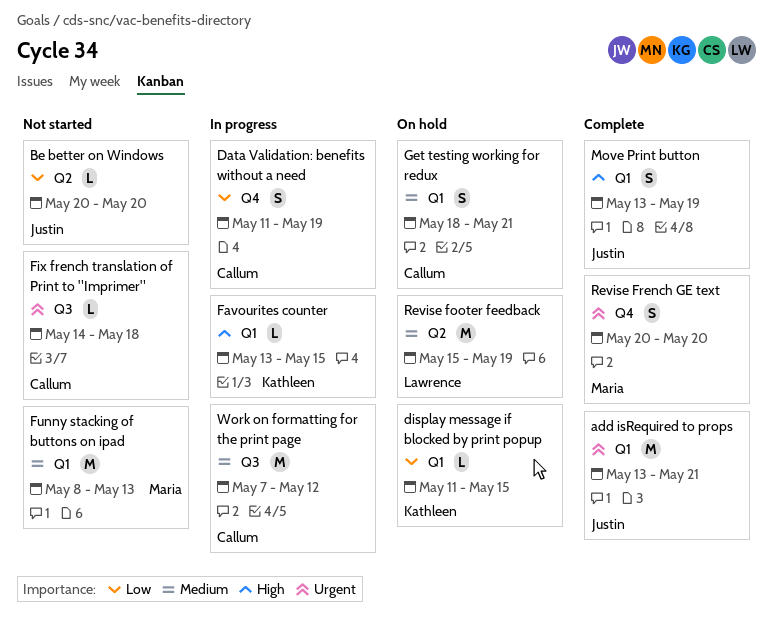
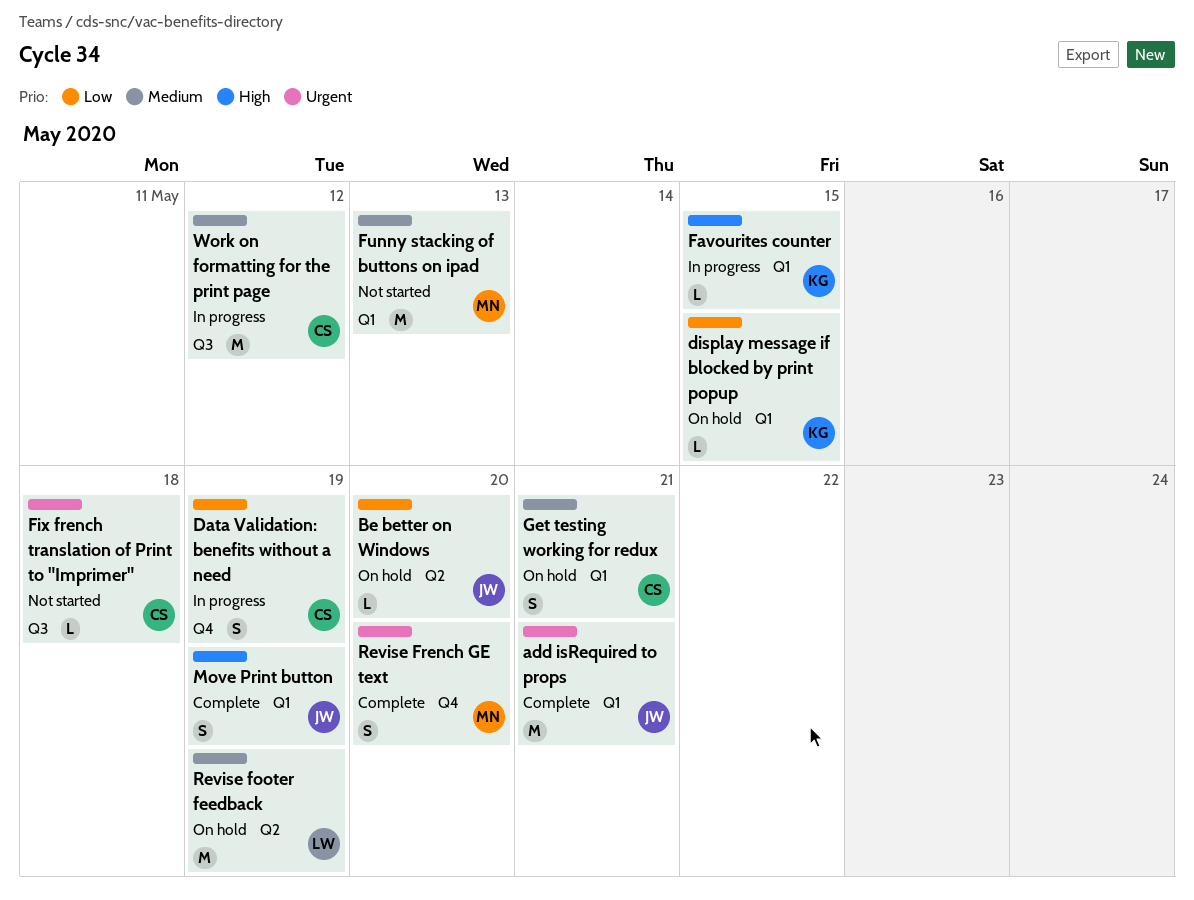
Be better on Windows, status: Not started -> On hold

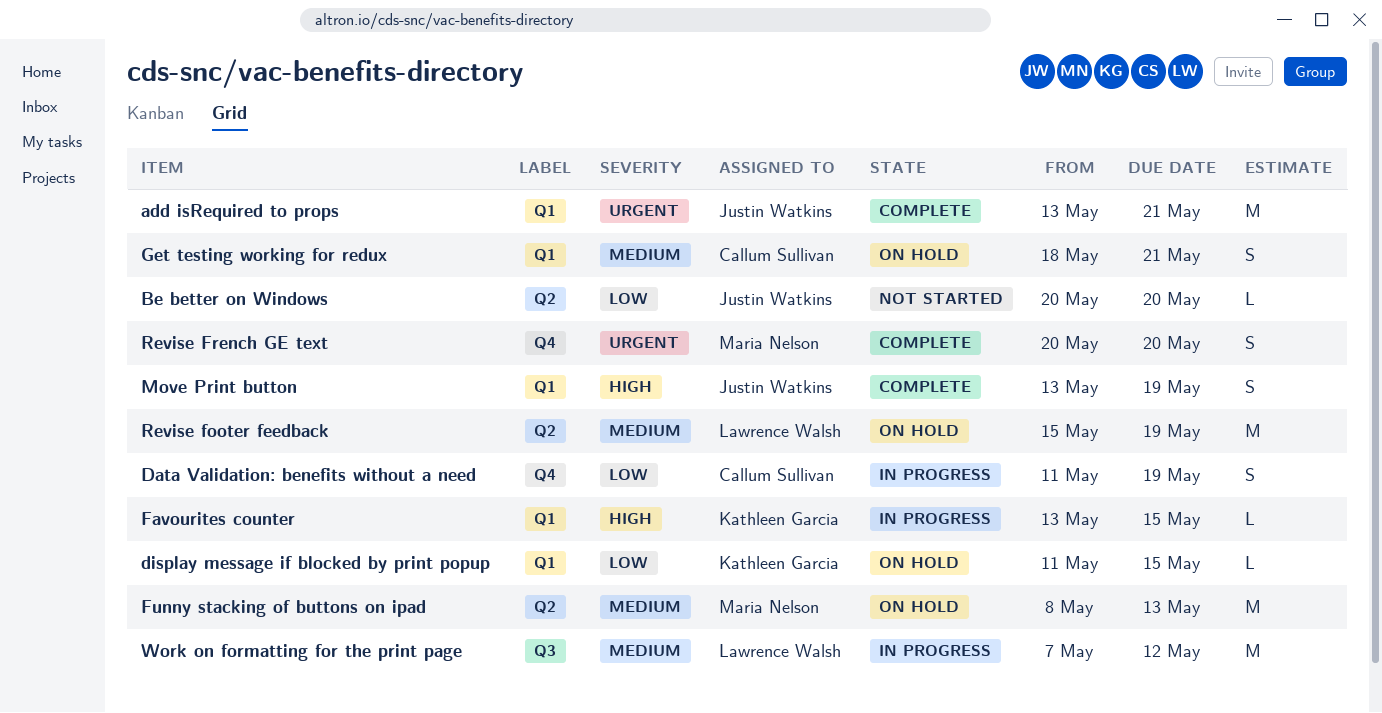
Be better on Windows, status: On hold -> Not started
Fix french translation of Print to "Imprimer": present -> none
Funny stacking of buttons on ipad, status: Not started -> On hold
Funny stacking of buttons on ipad, label: Q1 -> Q2
Work on formatting for the print page, owner: Callum Sullivan -> Lawrence Walsh

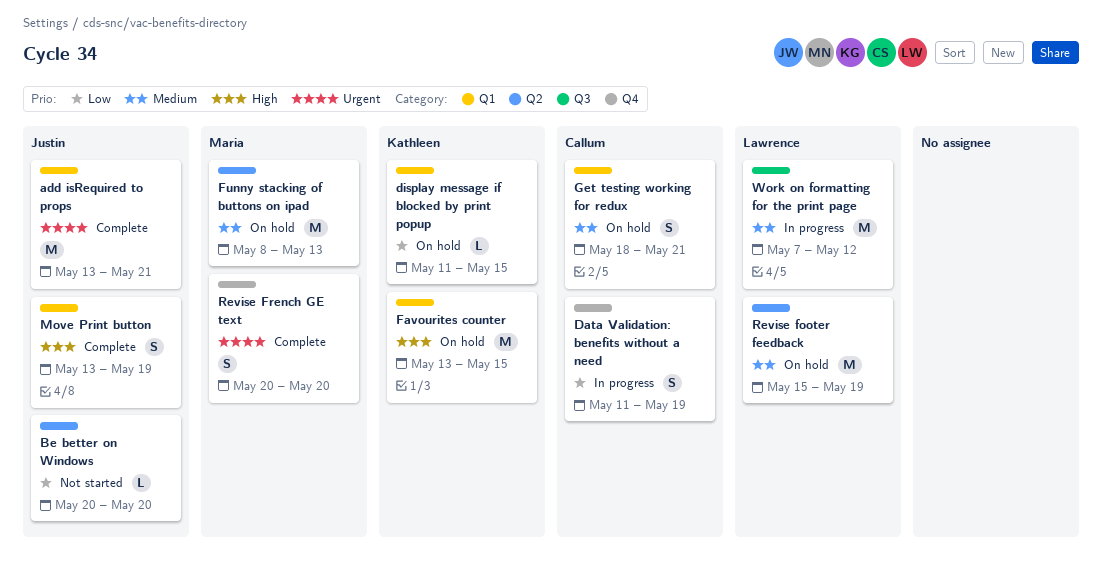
Favourites counter, status: In progress -> On hold
Favourites counter, estimate: L -> M

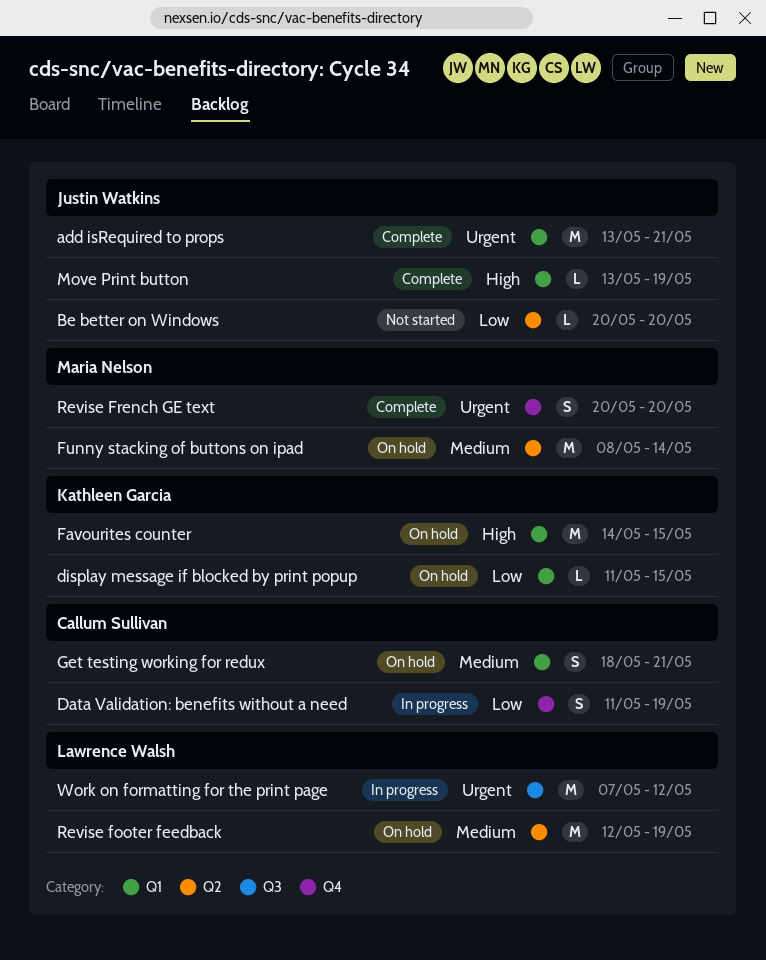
Favourites counter, start: May 13 -> May 14
Funny stacking of buttons on ipad, due: May 13 -> May 14
Move Print button, estimate: S -> L
Revise footer feedback, start: May 15 -> May 12
Work on formatting for the print page, priority: Medium -> Urgent

